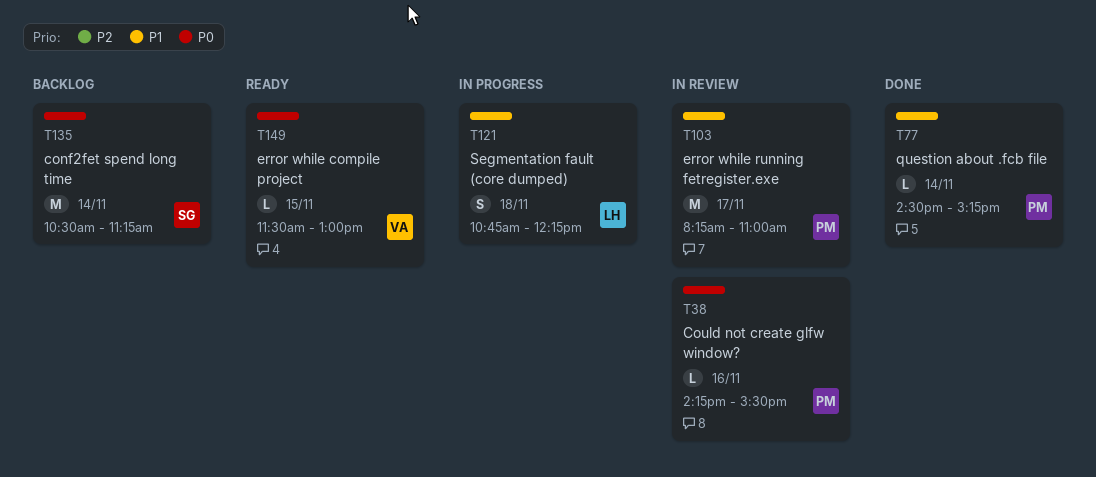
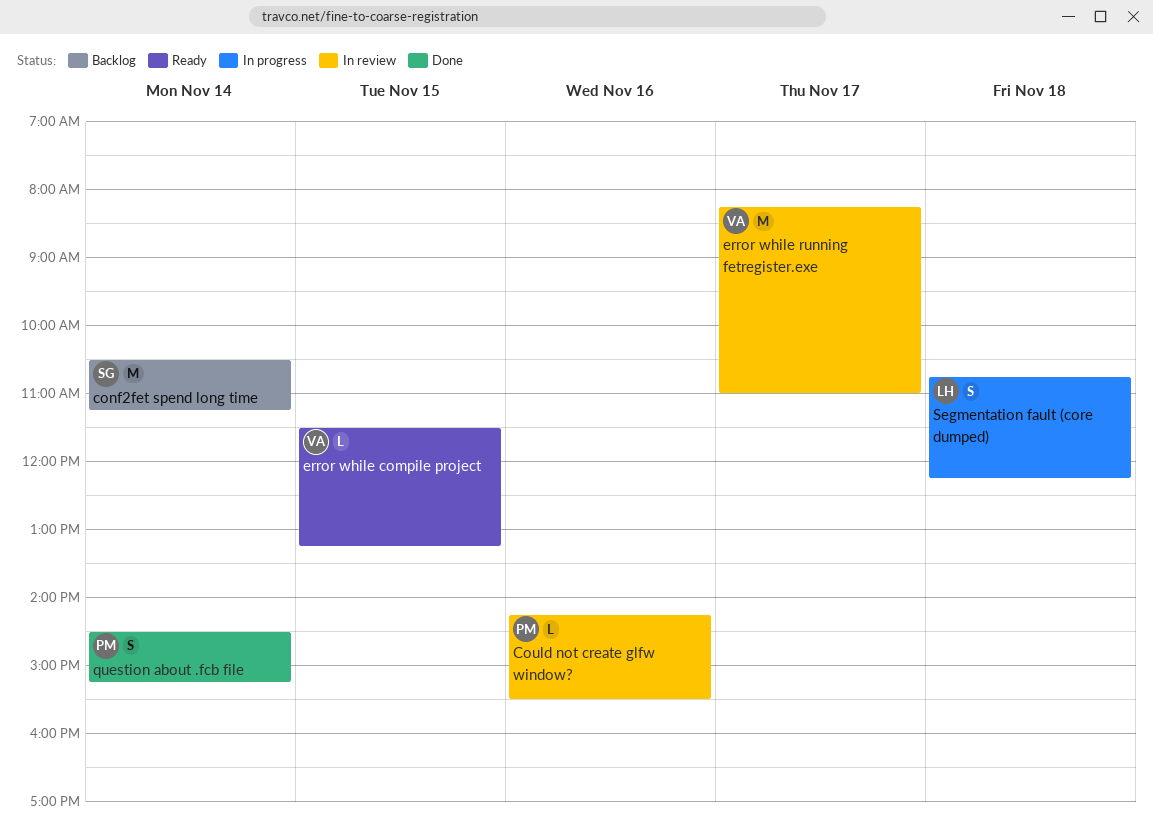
error while compile project, ends: 13:00 -> 13:15
error while running fetregister.exe, owner: PM -> VA
question about .fcb file, estimate: L -> S

